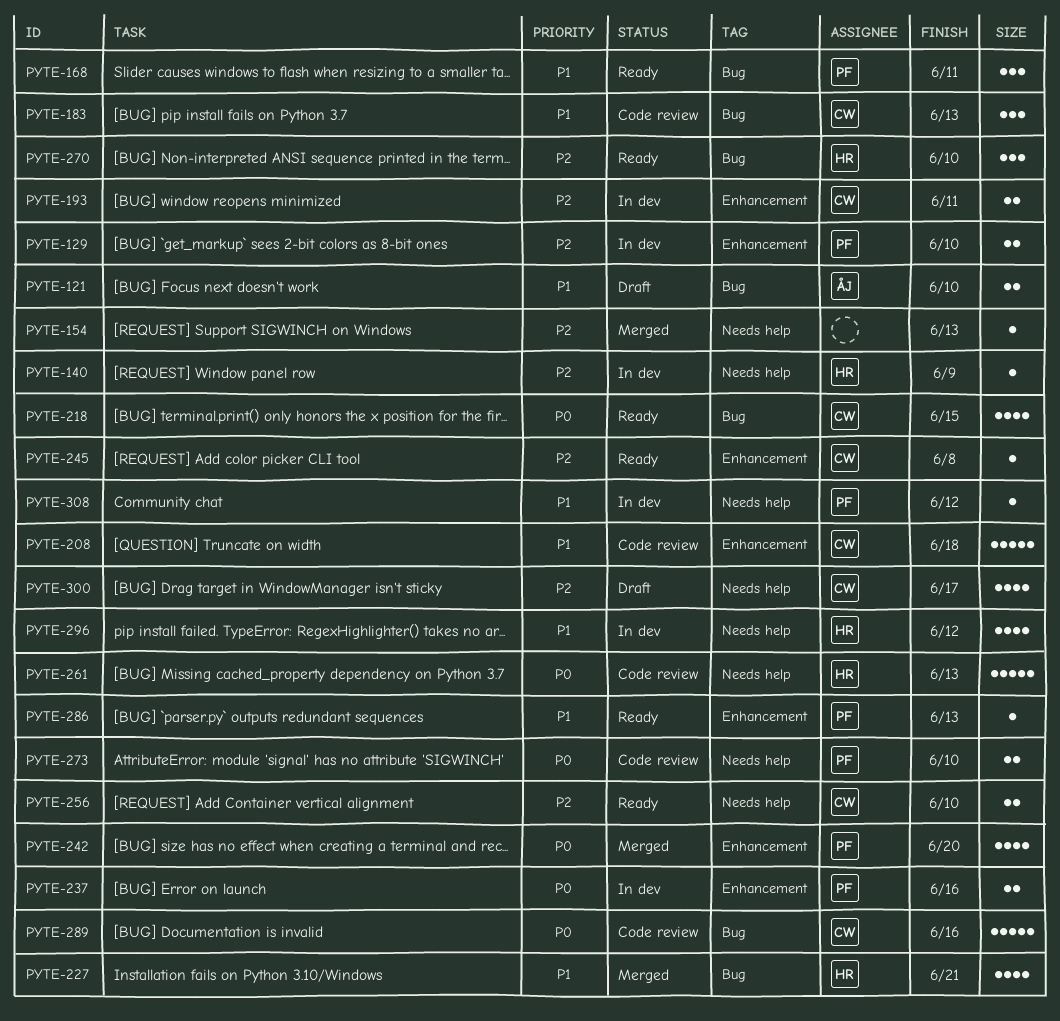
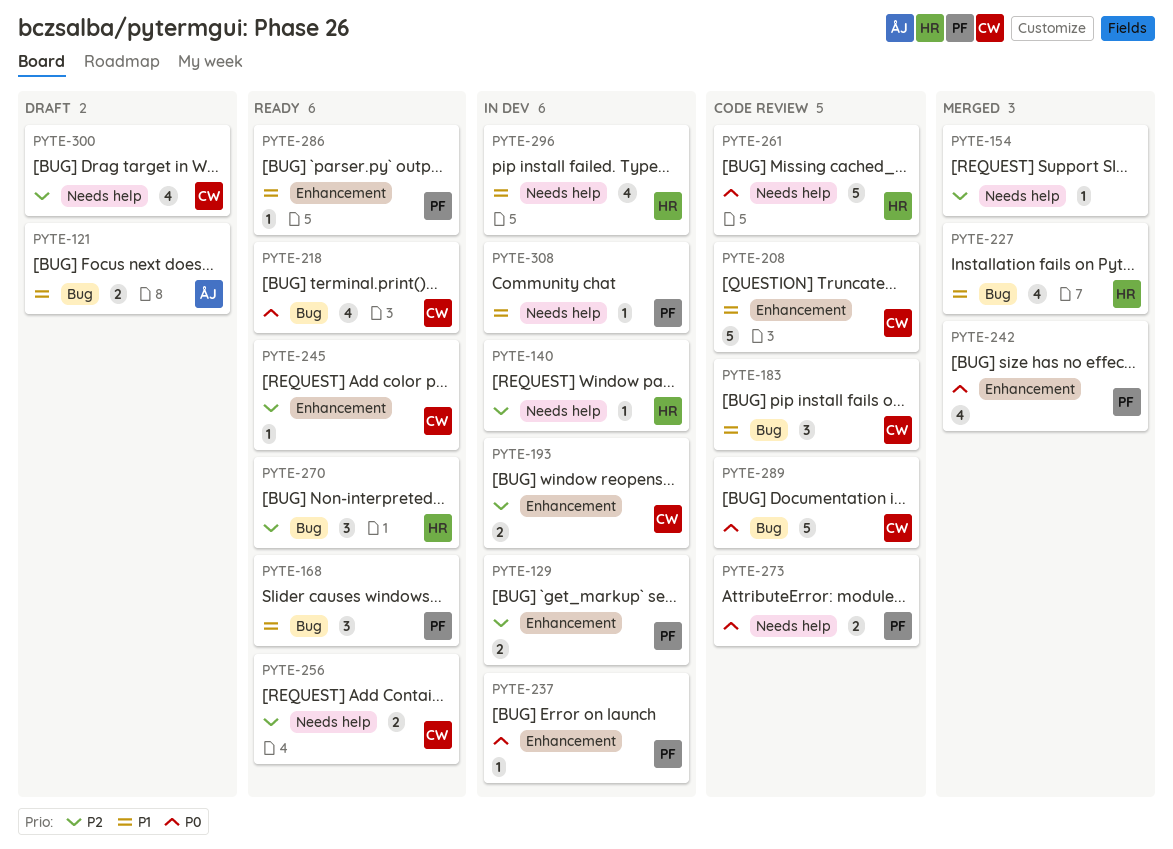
PYTE-237, estimate: 2 -> 1

